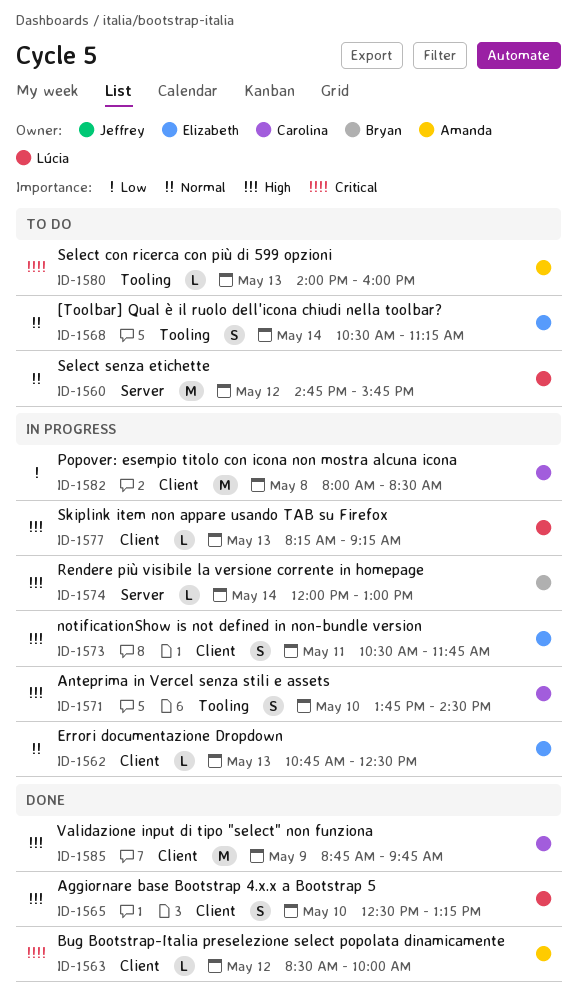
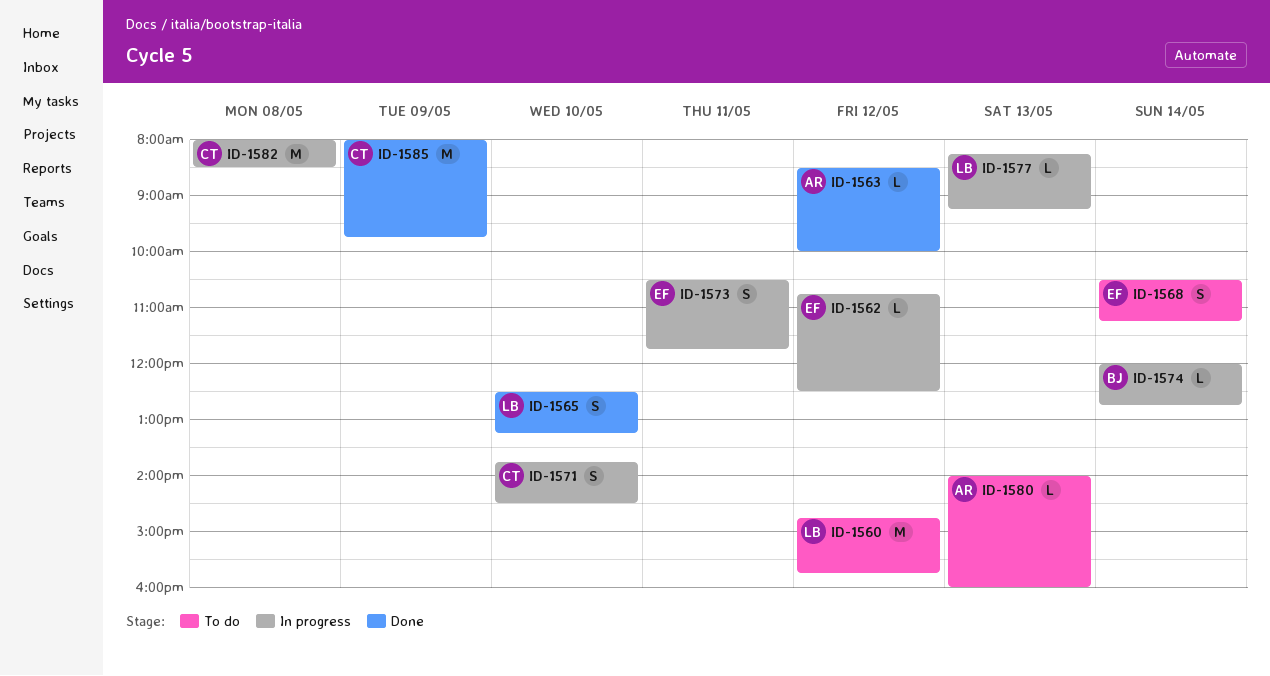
ID-1562, day: May 13 -> May 12
ID-1574, ends: 13:00 -> 12:45
ID-1585, begins: 08:45 -> 08:00

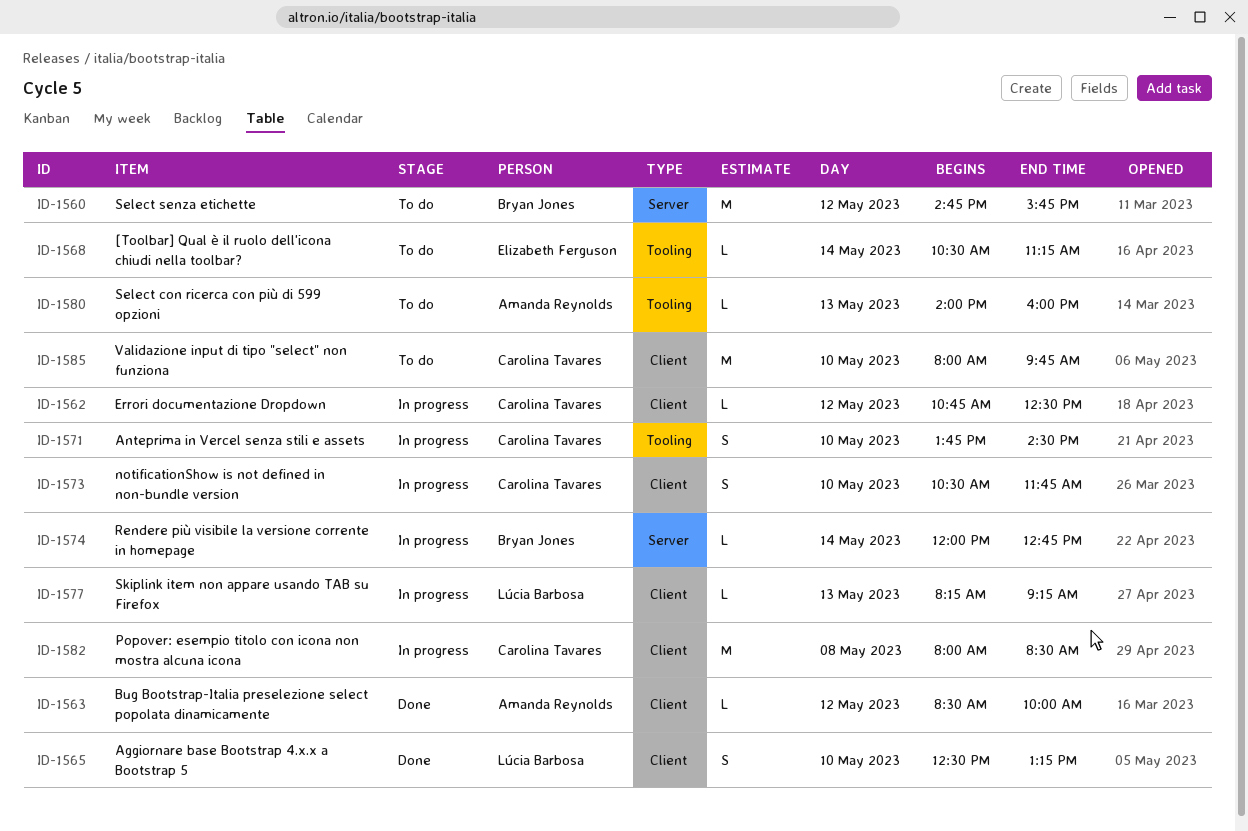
ID-1560, owner: Lúcia Barbosa -> Bryan Jones
ID-1562, owner: Elizabeth Ferguson -> Carolina Tavares
ID-1568, estimate: S -> L
ID-1573, owner: Elizabeth Ferguson -> Carolina Tavares
ID-1573, day: May 11 -> May 10
ID-1585, status: Done -> To do
ID-1585, day: May 9 -> May 10

